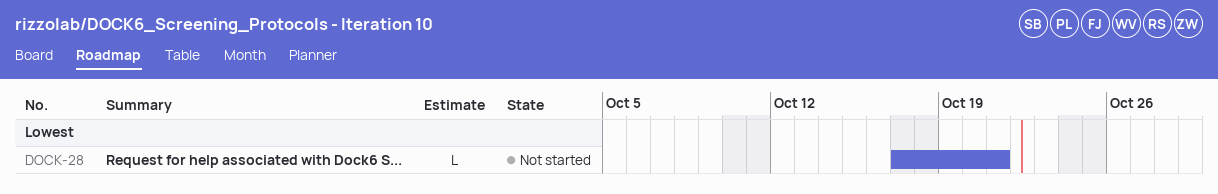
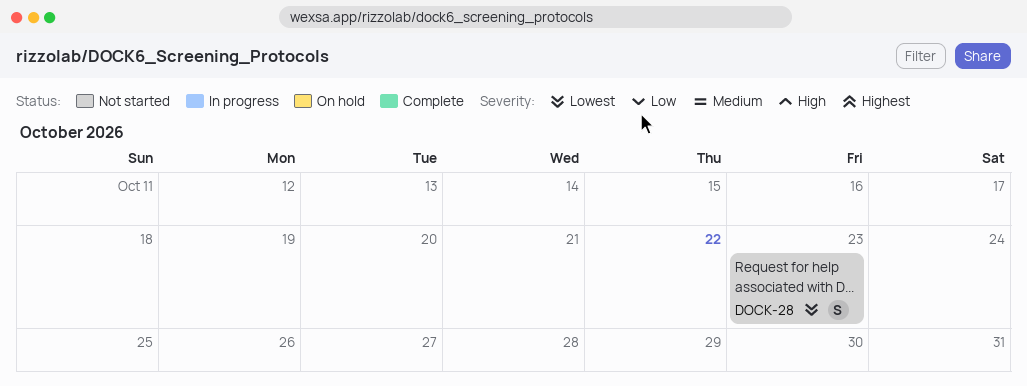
DOCK-28, estimate: L -> S
DOCK-28, due: Oct 21 -> Oct 23

